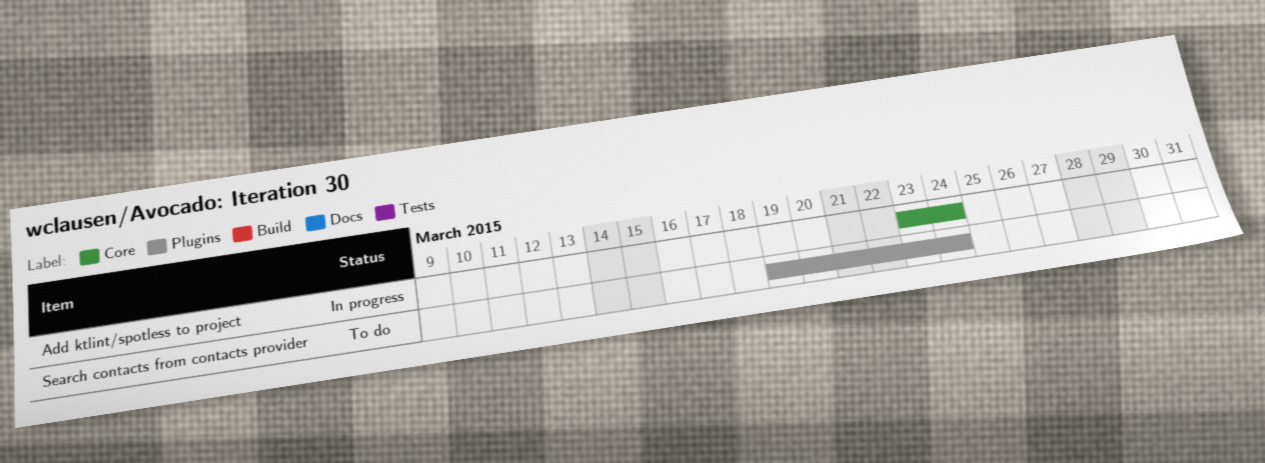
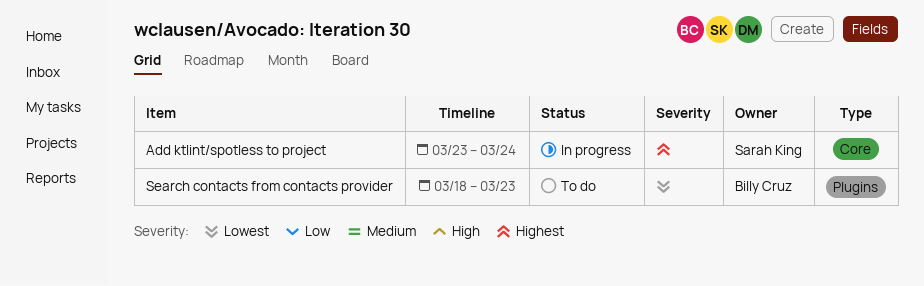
Search contacts from contacts provider, start: Mar 19 -> Mar 18
Search contacts from contacts provider, due: Mar 24 -> Mar 23

